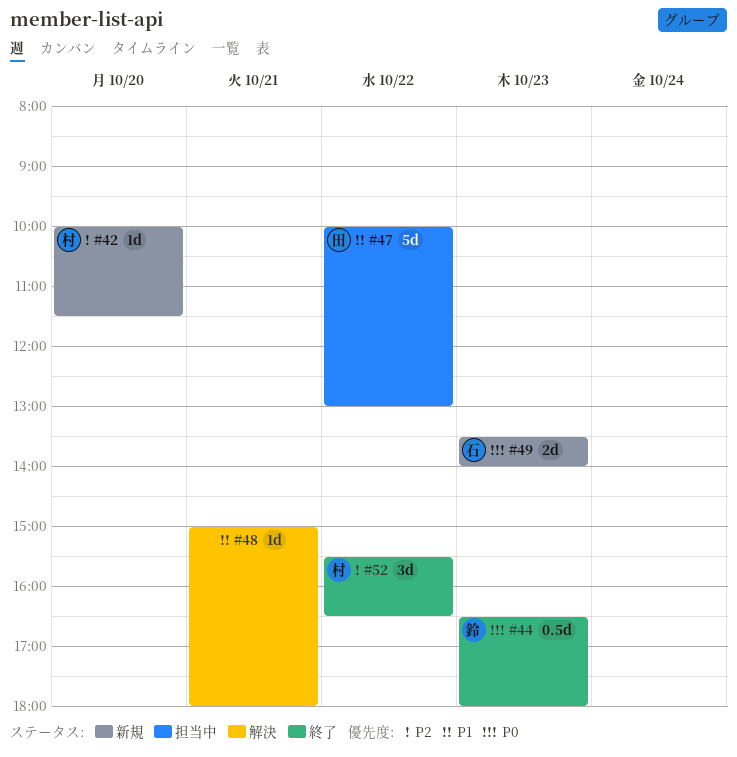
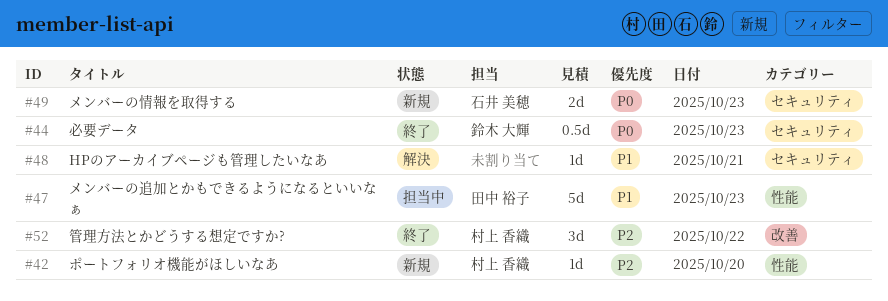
#47, day: Oct 22 -> Oct 23

